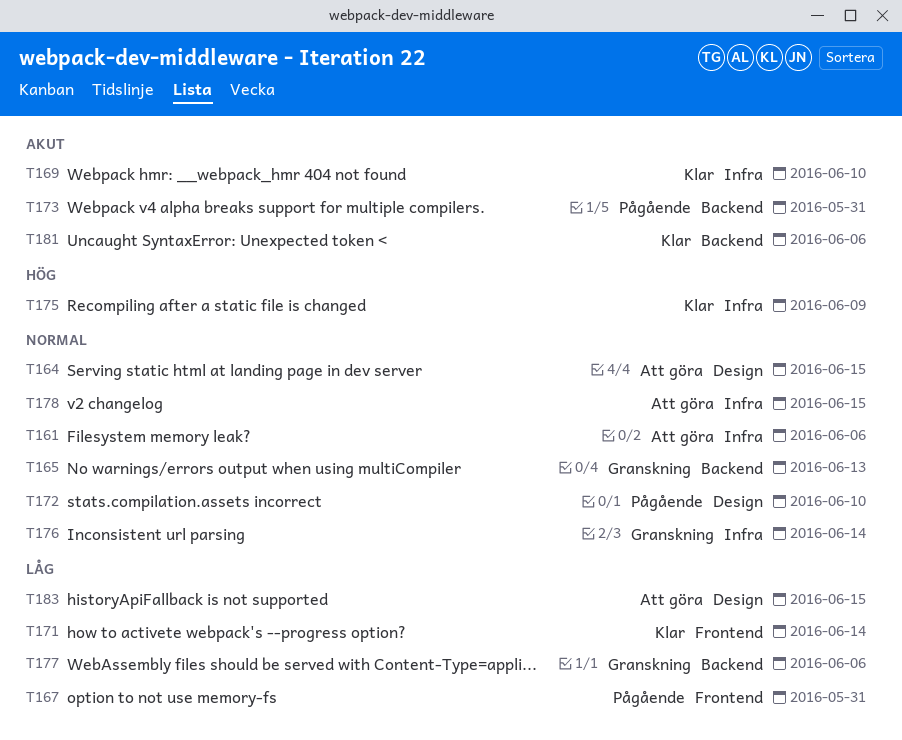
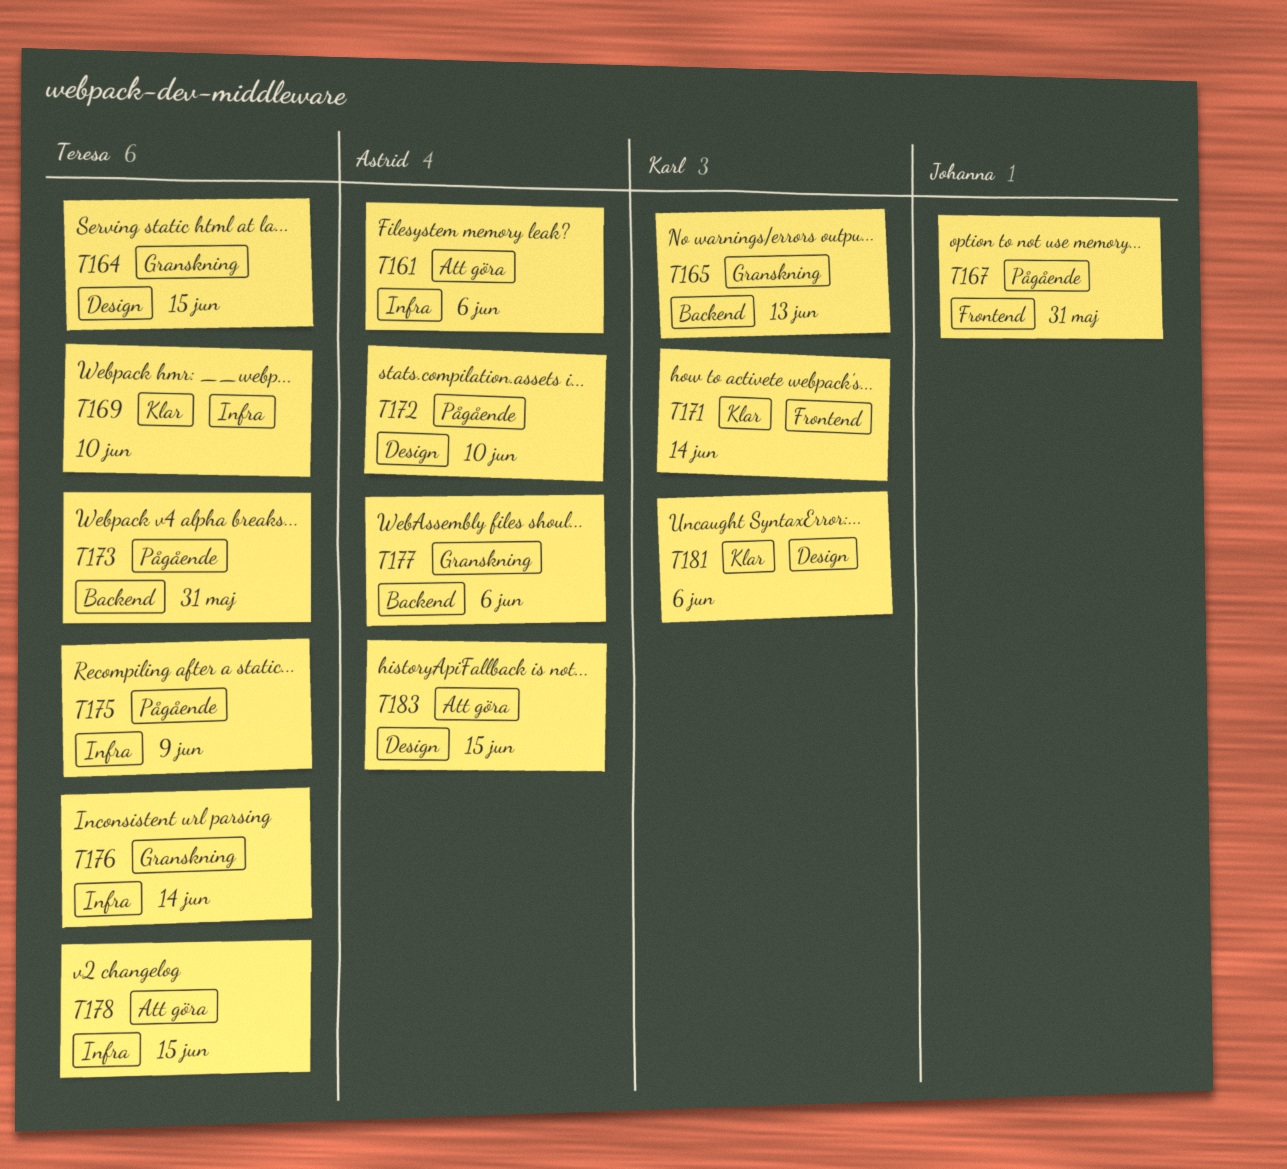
T164, status: Att göra -> Granskning
T175, status: Klar -> Pågående
T181, label: Backend -> Design

